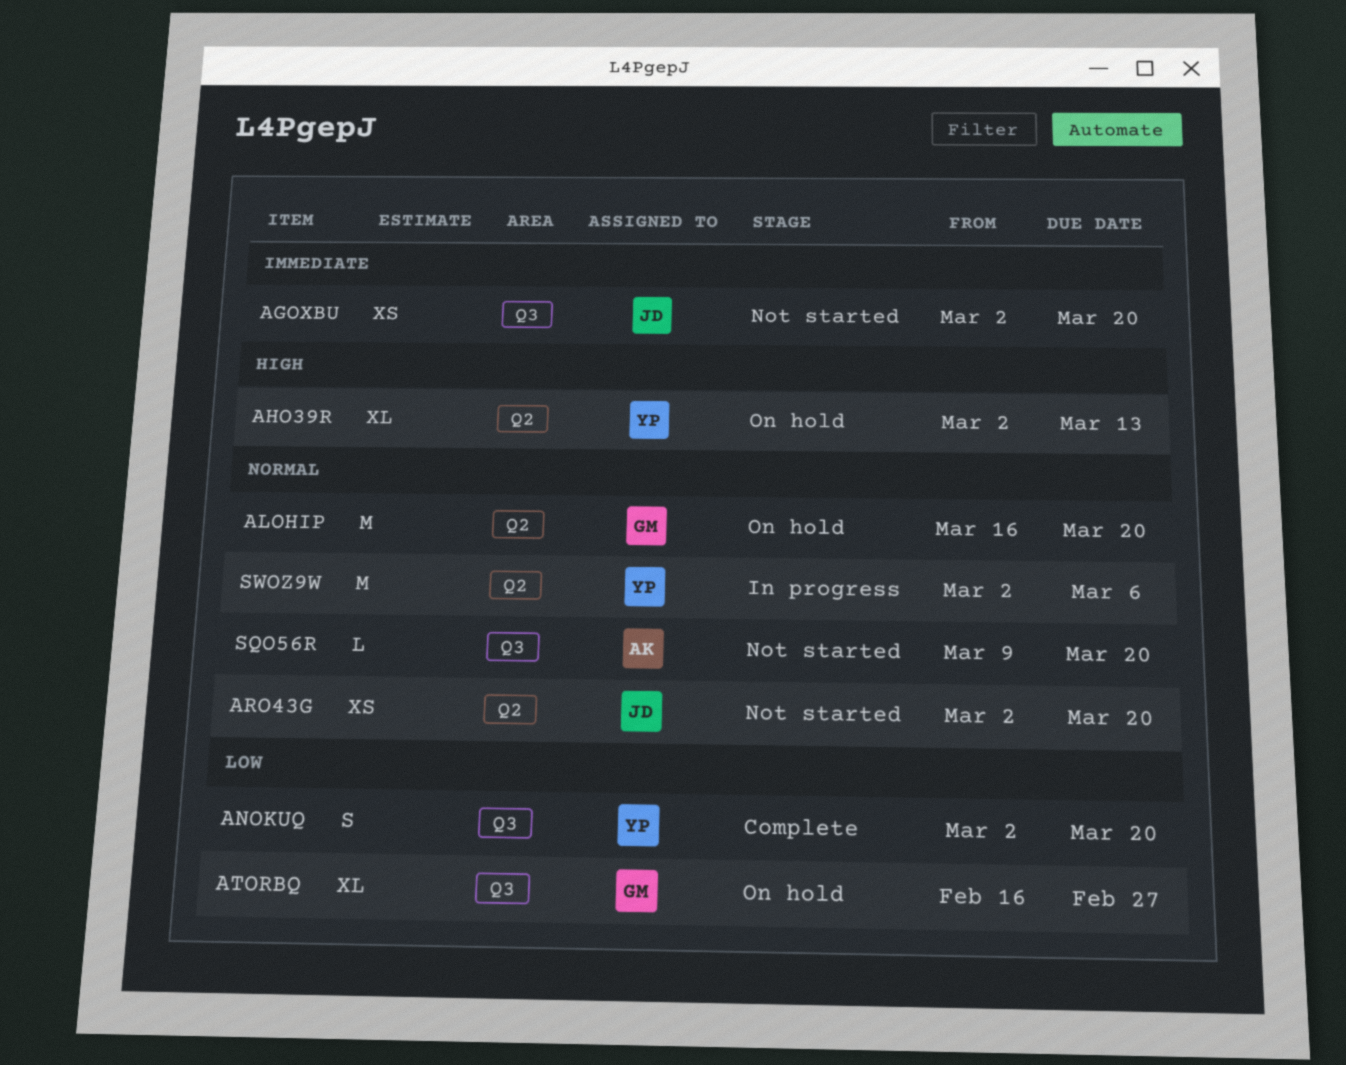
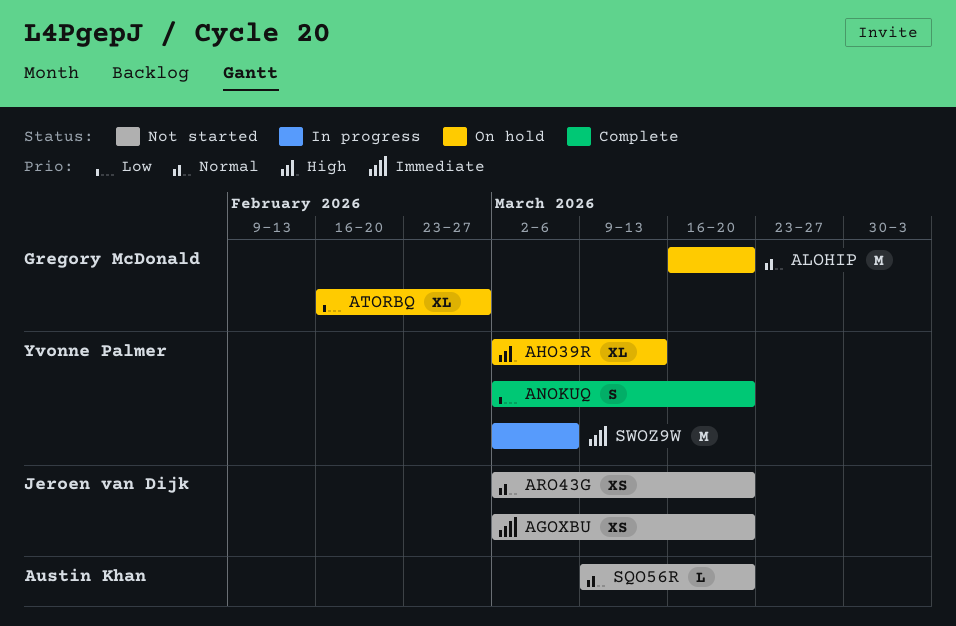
SWOZ9W, priority: Normal -> Immediate

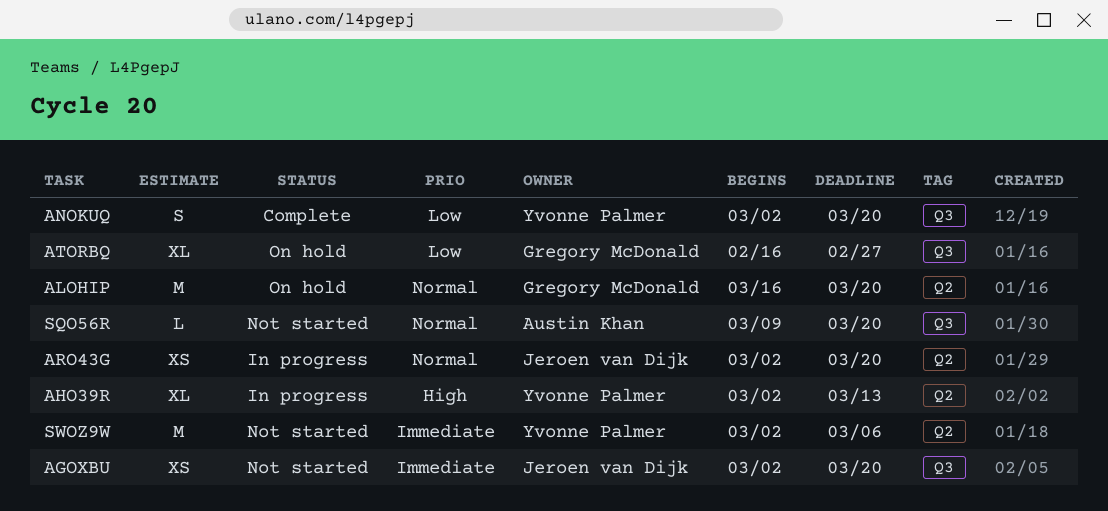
AHO39R, status: On hold -> In progress
ARO43G, status: Not started -> In progress
SWOZ9W, status: In progress -> Not started

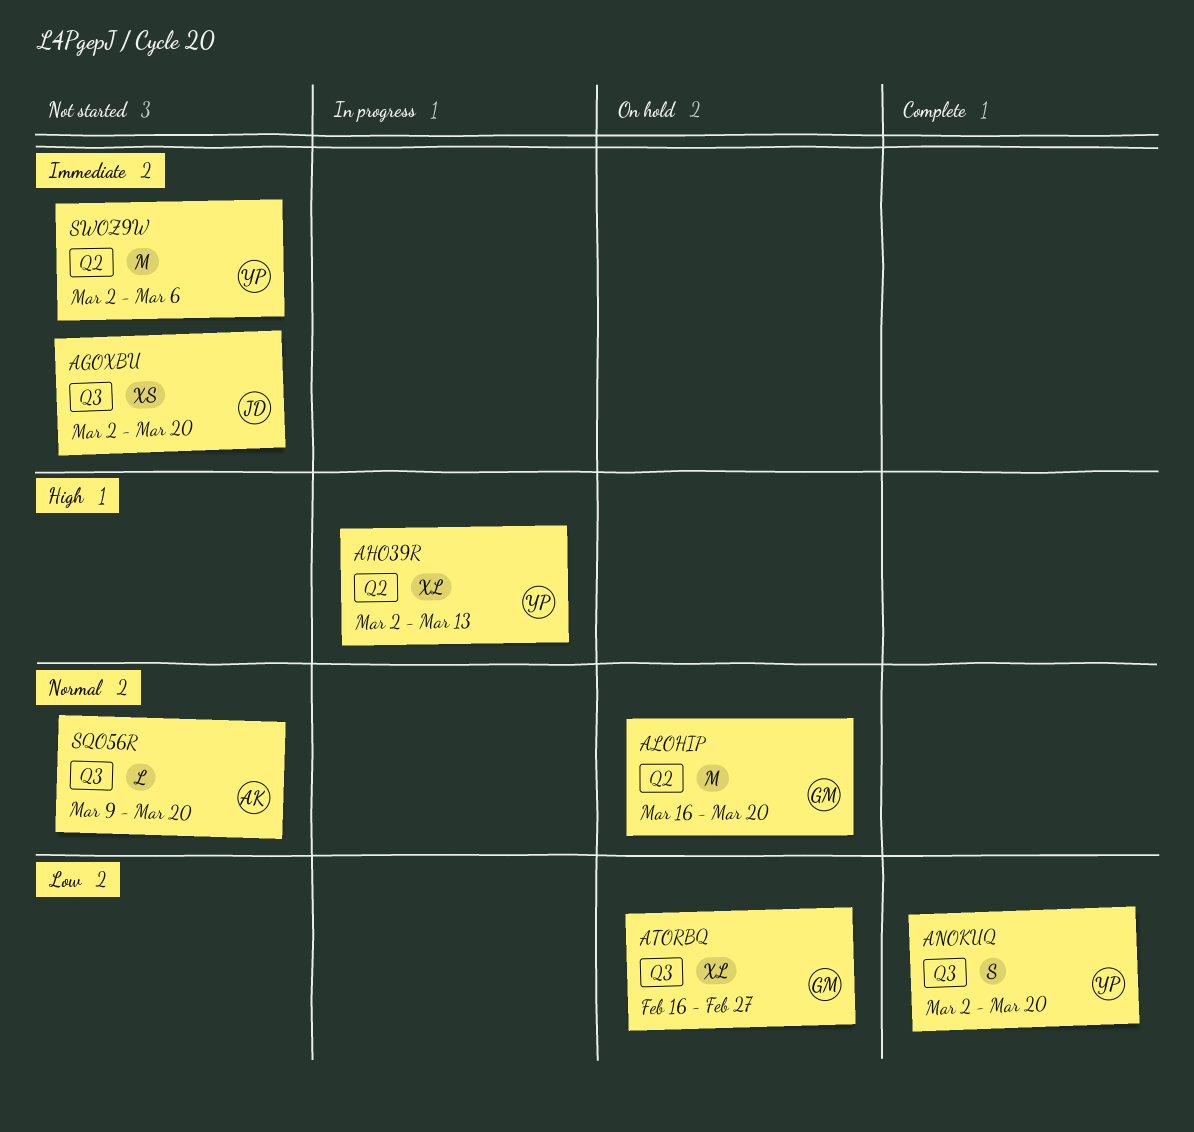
ARO43G: present -> none

